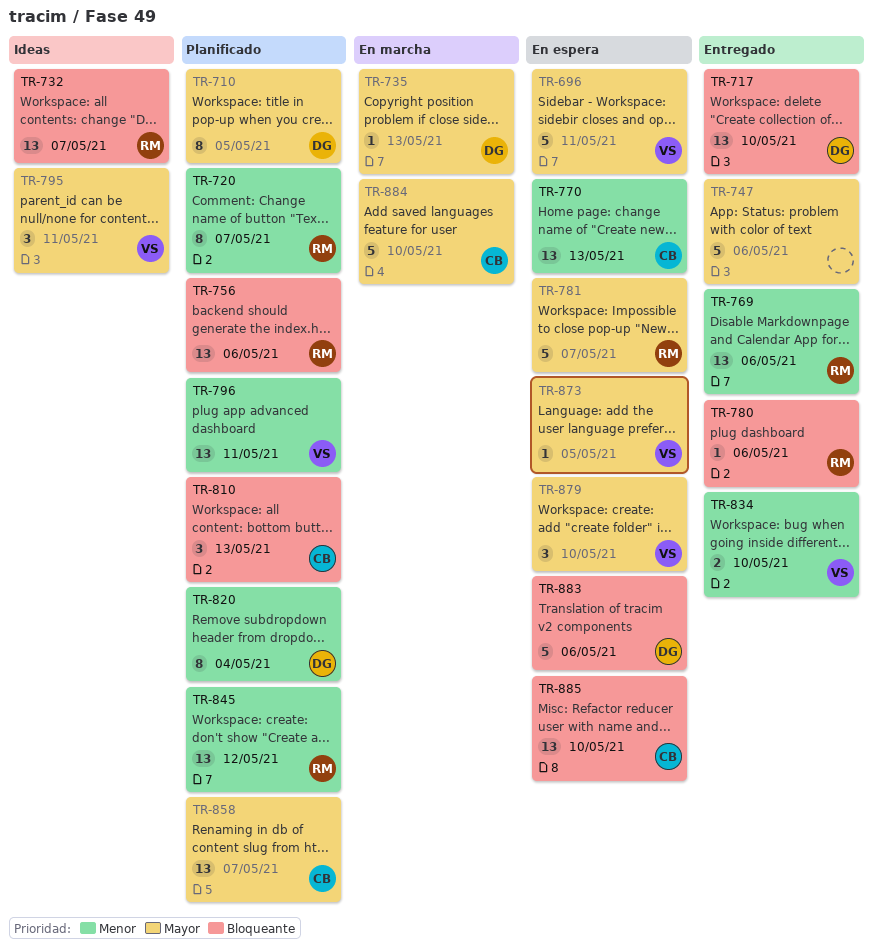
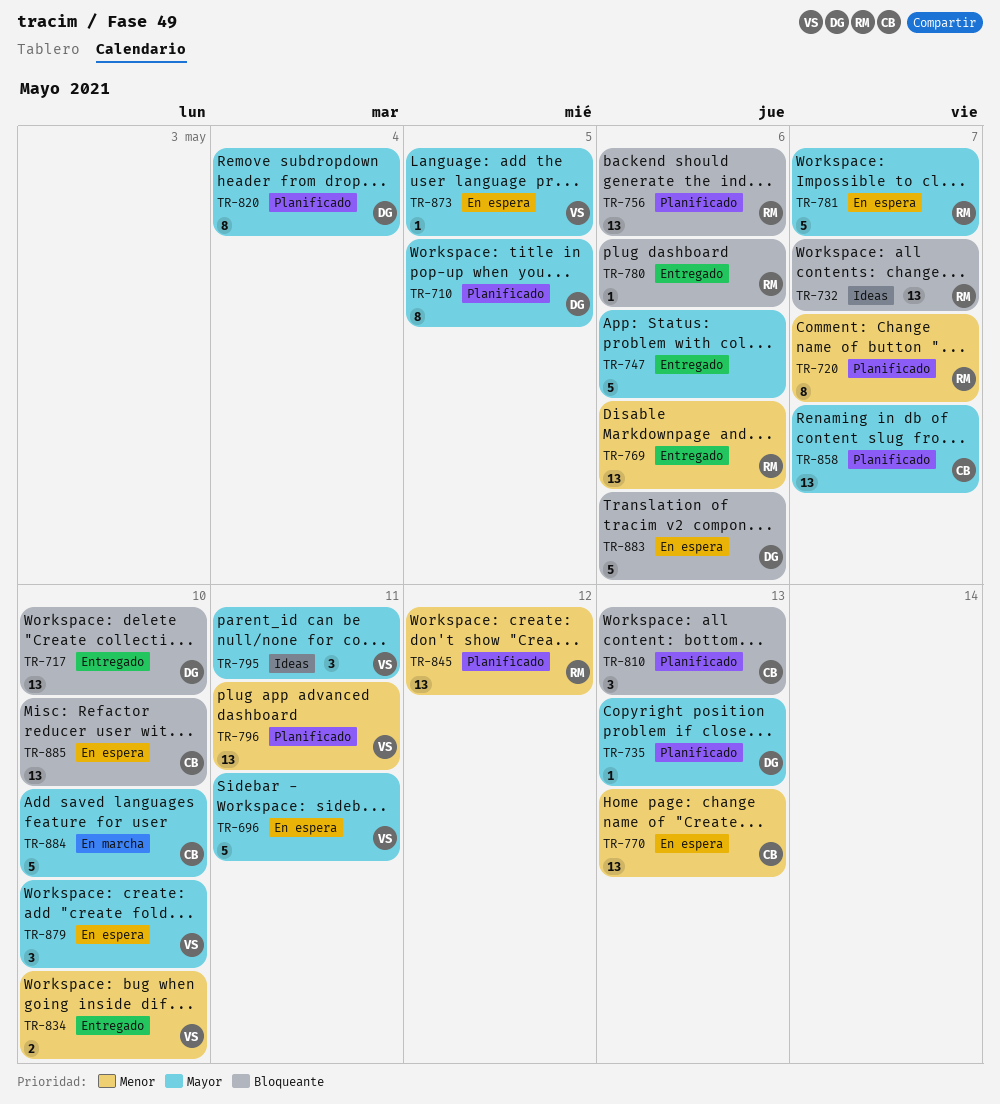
TR-735, status: En marcha -> Planificado
TR-820, priority: Menor -> Mayor

